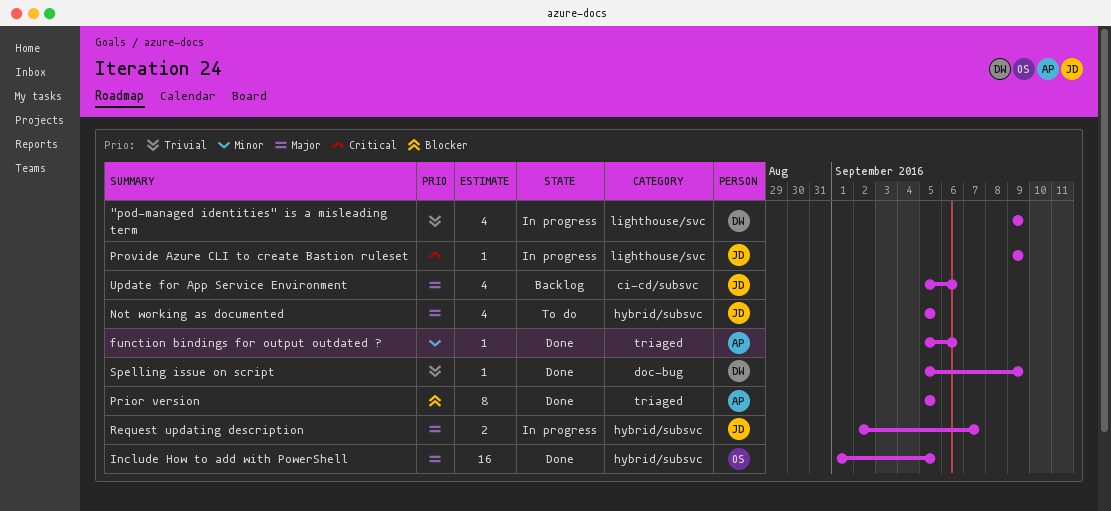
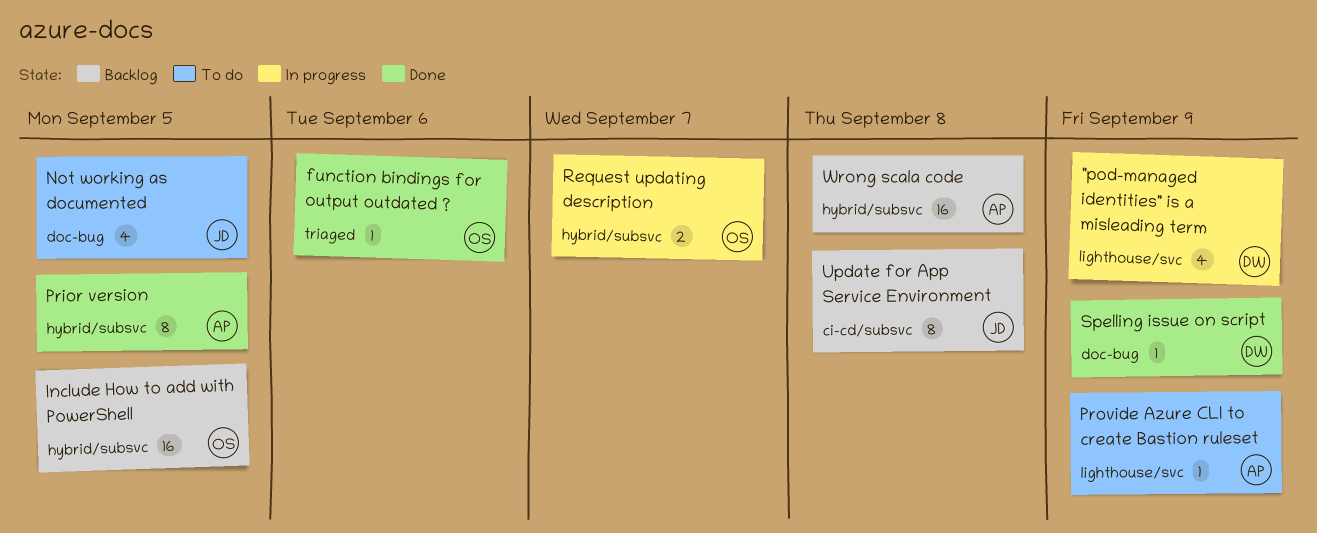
function bindings for output outdated ?, owner: AP -> OS
Include How to add with PowerShell, status: Done -> Backlog
Not working as documented, label: hybrid/subsvc -> doc-bug
Prior version, label: triaged -> hybrid/subsvc
Provide Azure CLI to create Bastion ruleset, status: In progress -> To do
Provide Azure CLI to create Bastion ruleset, owner: JD -> AP
Request updating description, owner: JD -> OS
Update for App Service Environment, estimate: 4 -> 8
Update for App Service Environment, due: Sep 6 -> Sep 8
Wrong scala code: none -> present

